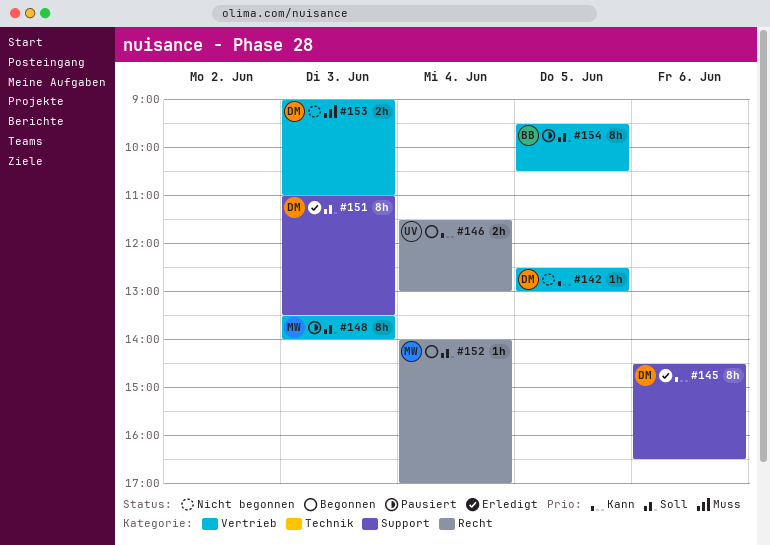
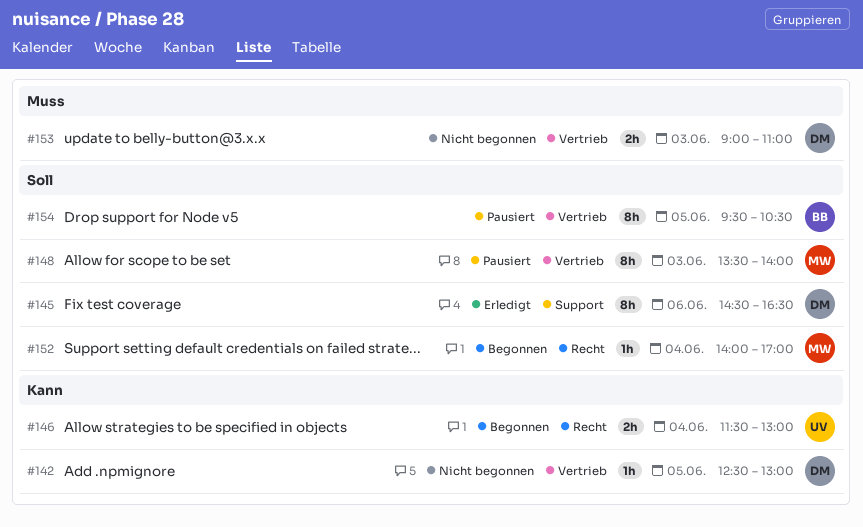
#145, priority: Kann -> Soll
#151: present -> none

